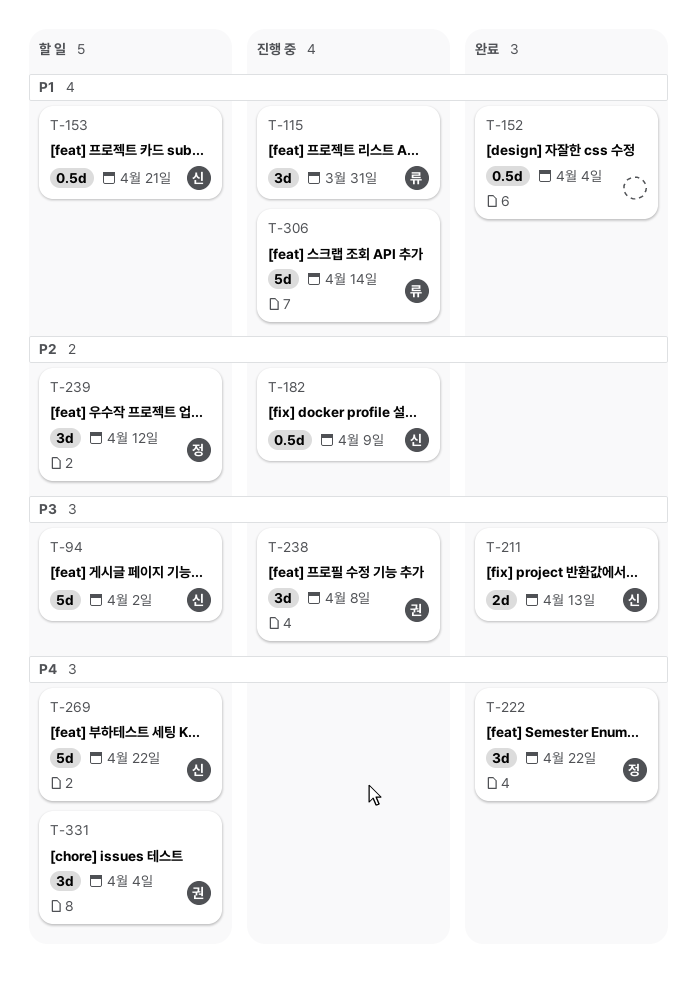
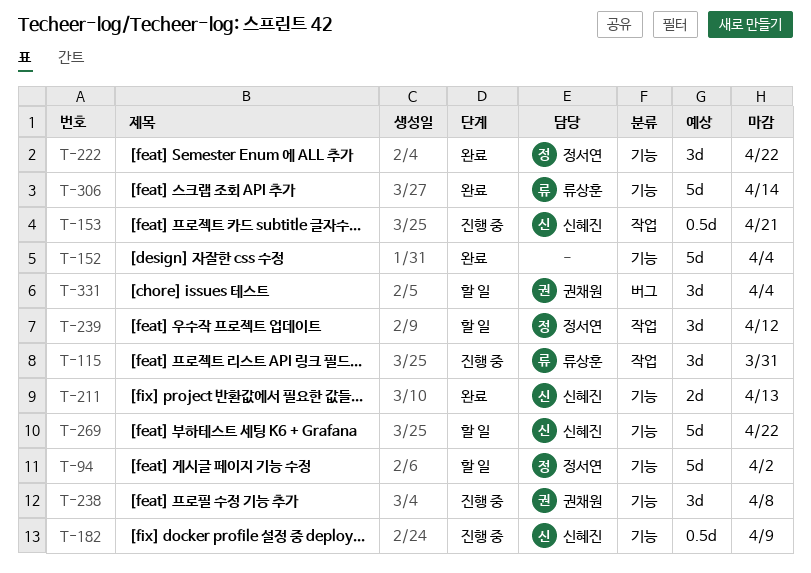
T-94, owner: 신혜진 -> 정서연
T-152, estimate: 0.5d -> 5d
T-153, status: 할 일 -> 진행 중
T-306, status: 진행 중 -> 완료

